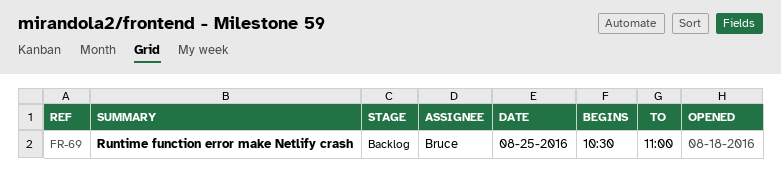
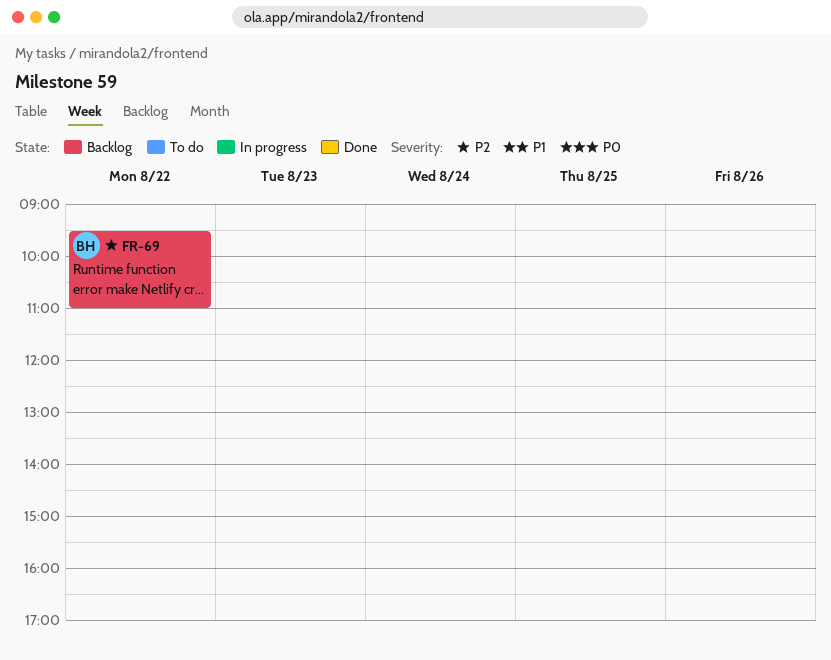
FR-69, day: Aug 25 -> Aug 22
FR-69, begins: 10:30 -> 09:30

